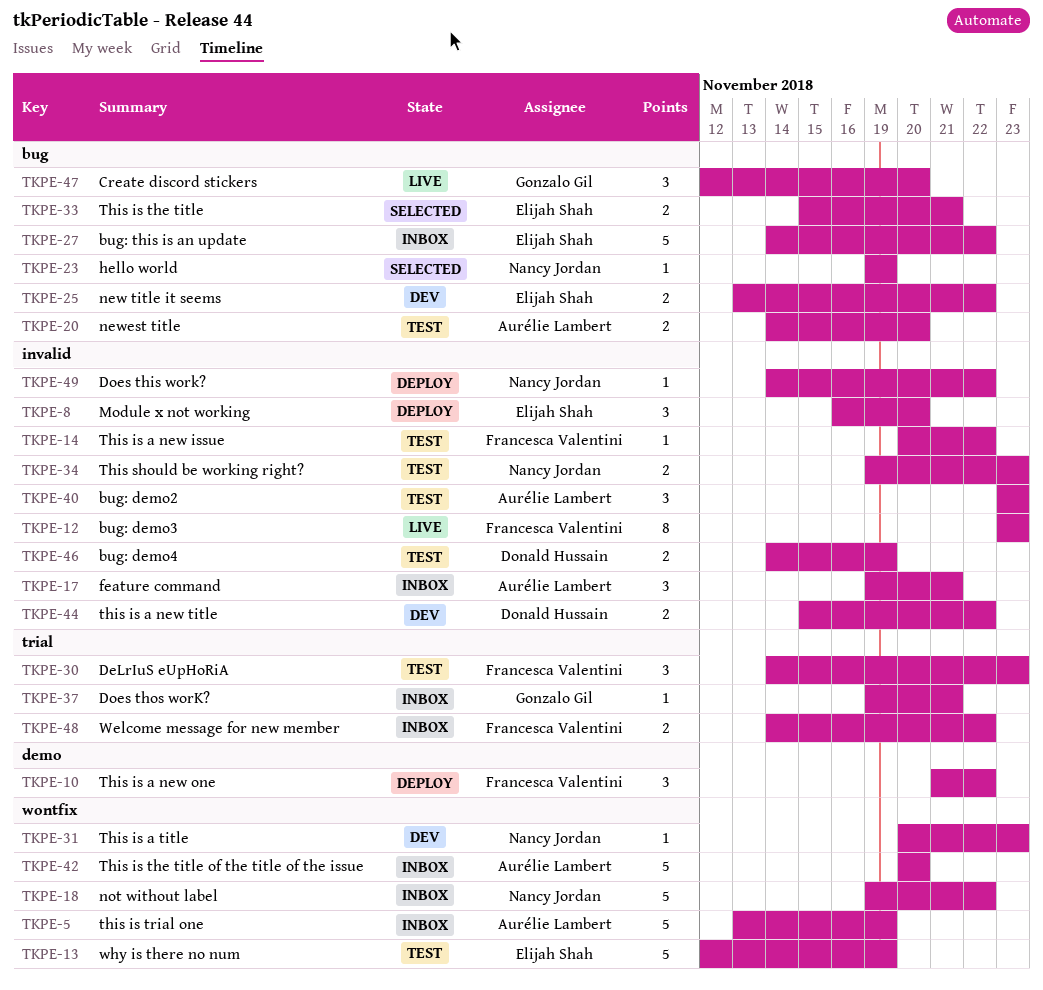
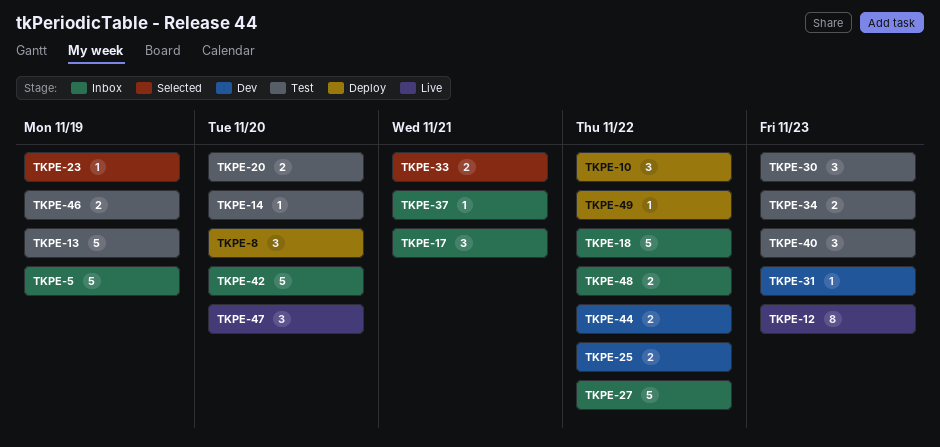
TKPE-14, due: Nov 22 -> Nov 20

